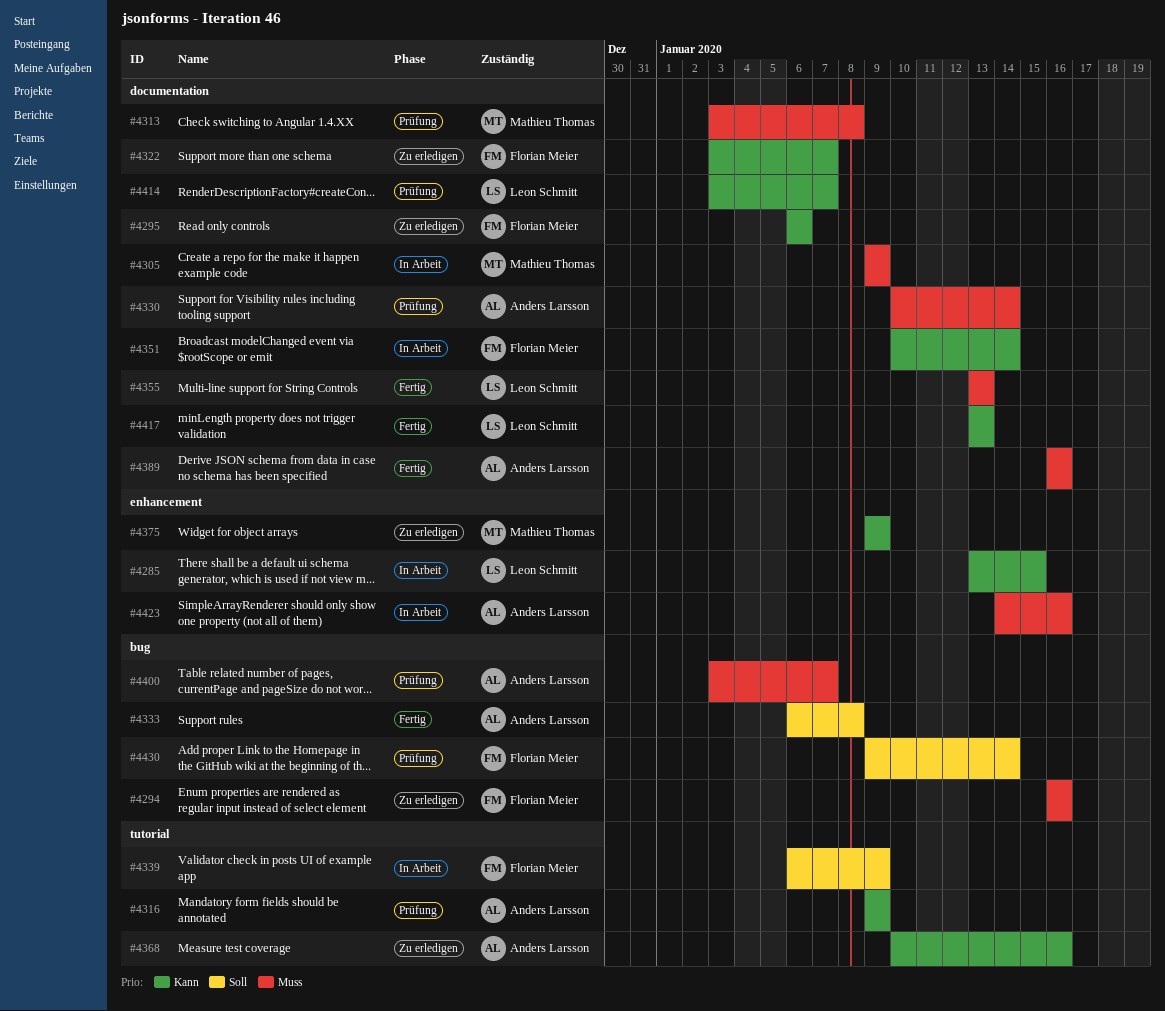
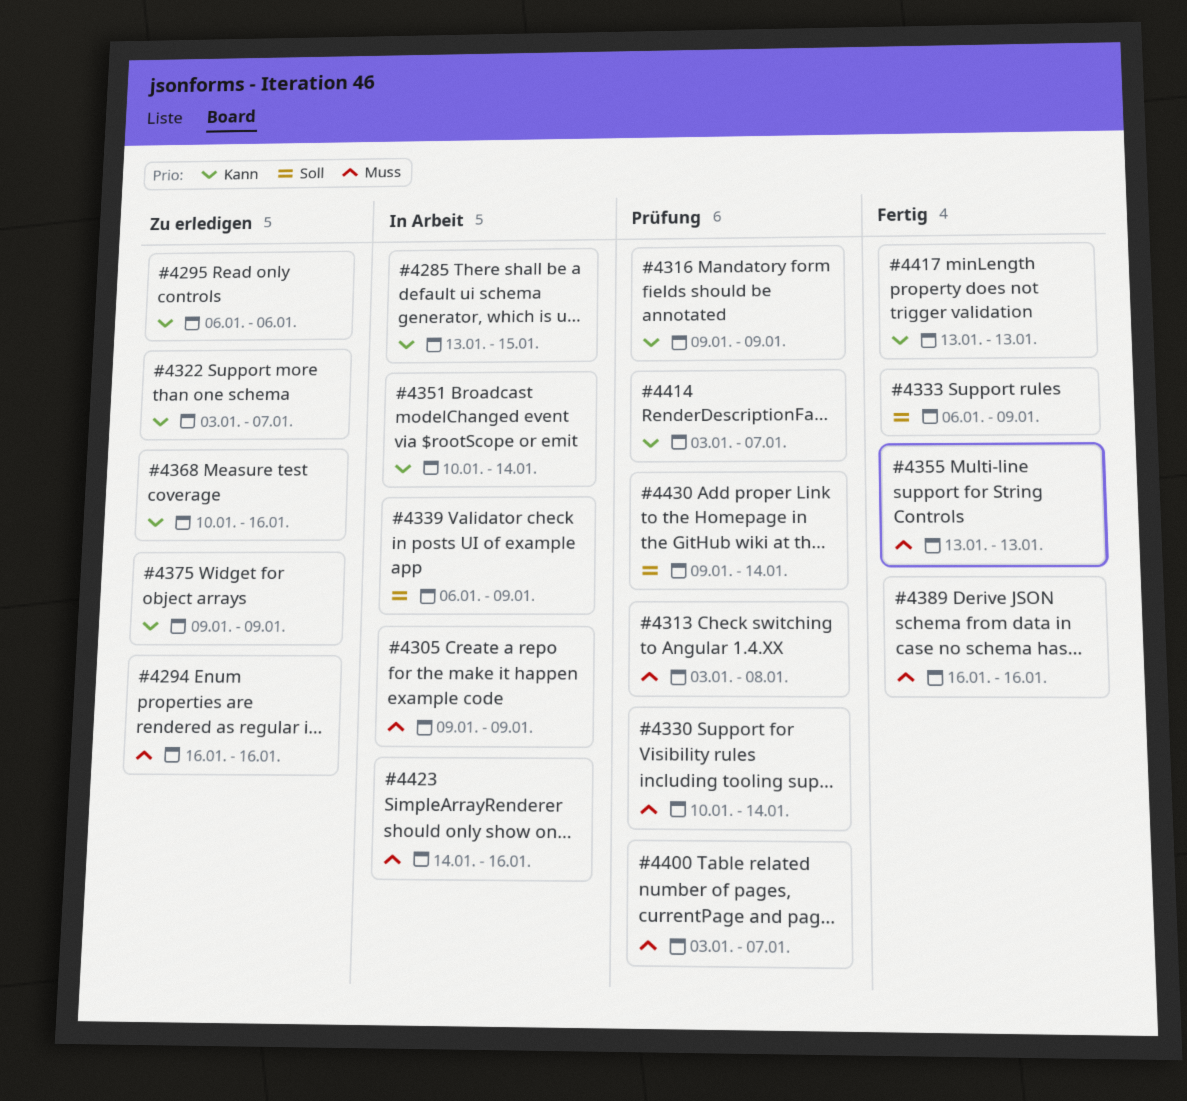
#4333, due: Jan 8 -> Jan 9

